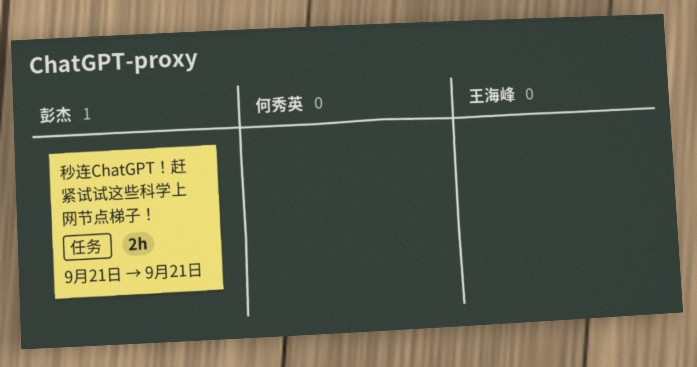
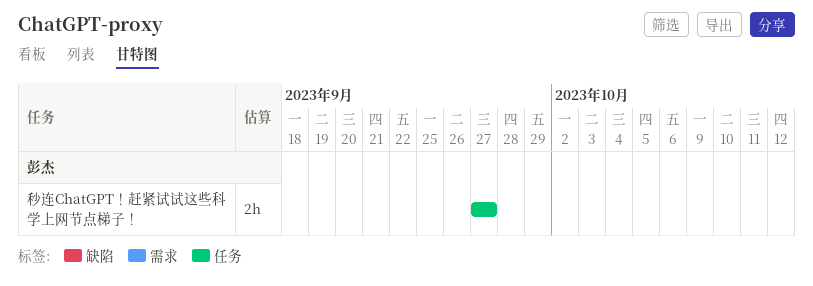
秒连ChatGPT！赶紧试试这些科学上网节点梯子！, start: Sep 21 -> Sep 27
秒连ChatGPT！赶紧试试这些科学上网节点梯子！, due: Sep 21 -> Sep 27

